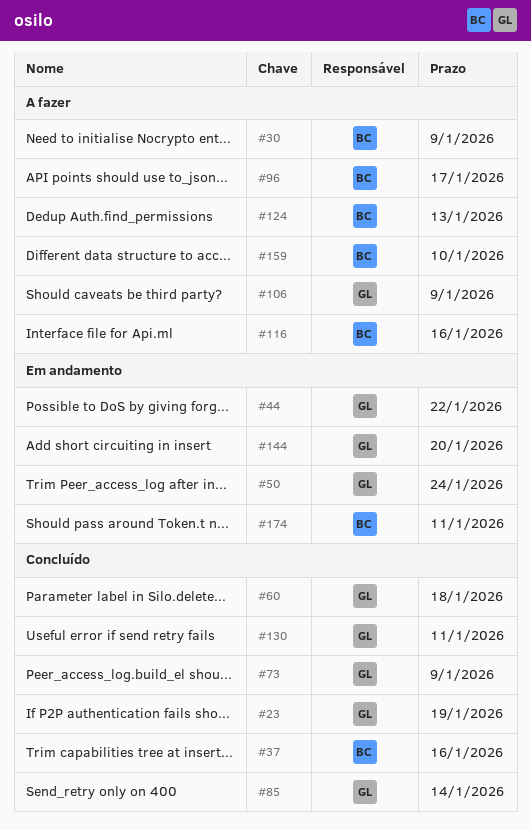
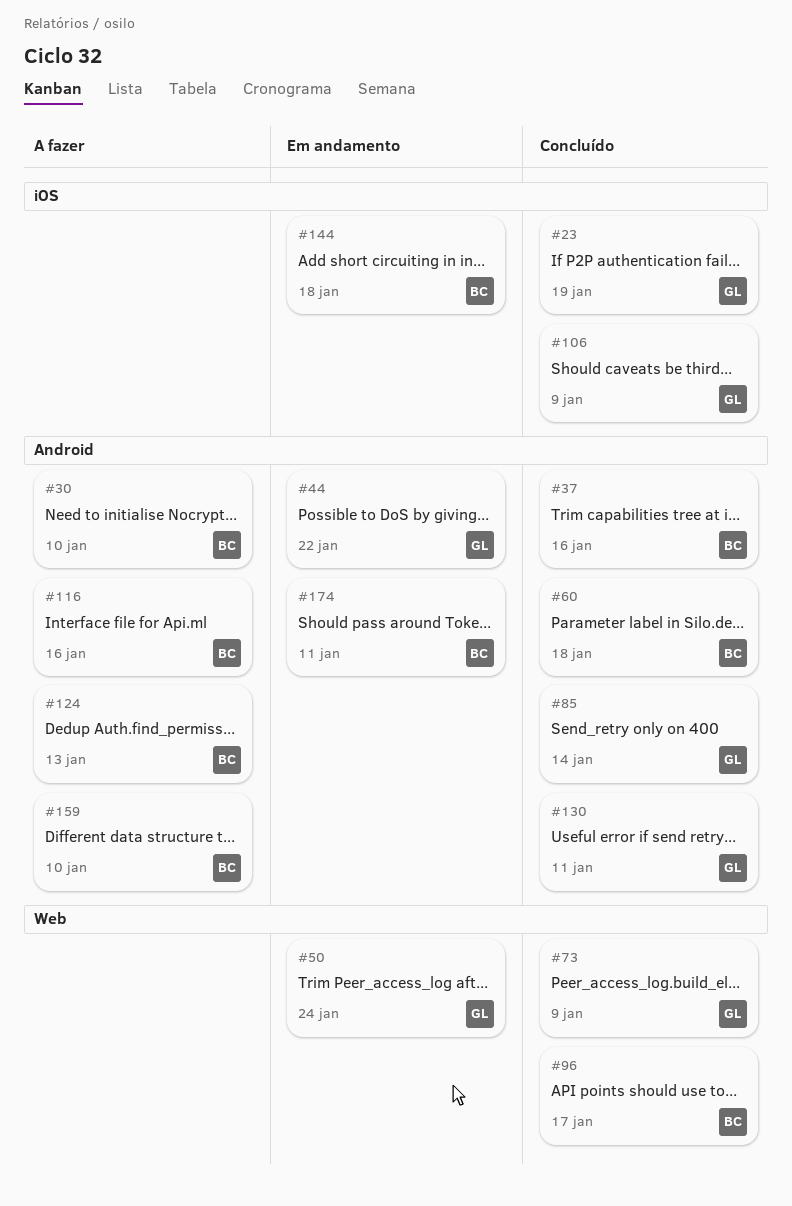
#30, due: Jan 9 -> Jan 10
#60, owner: GL -> BC
#96, status: A fazer -> Concluído
#106, status: A fazer -> Concluído
#144, owner: GL -> BC
#144, due: Jan 20 -> Jan 18

